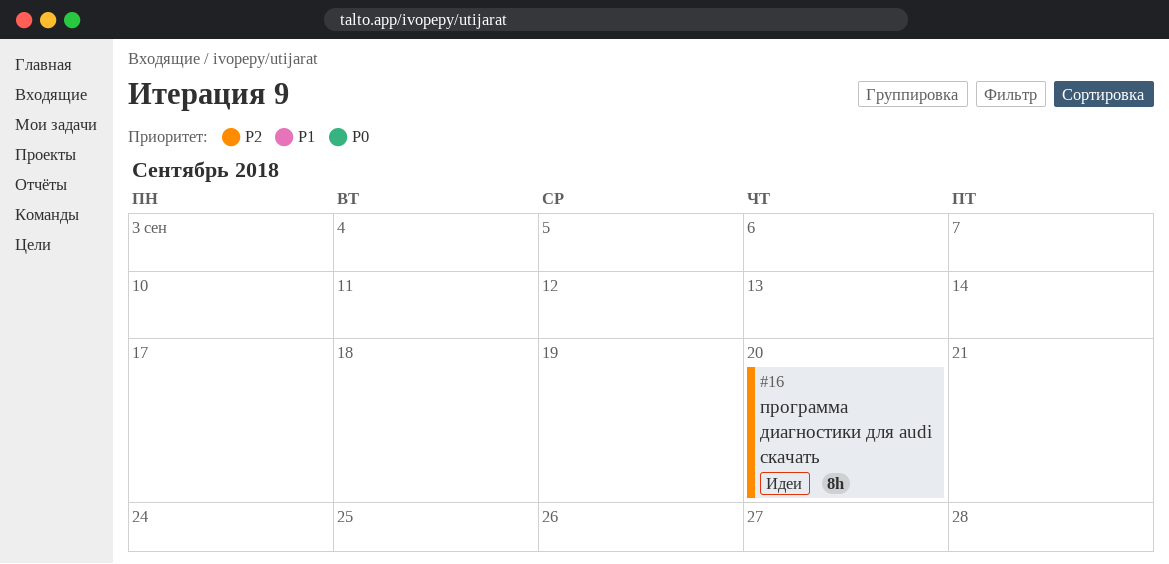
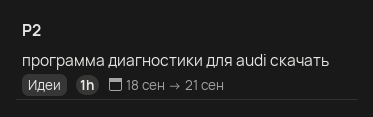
программа диагностики для audi скачать, estimate: 8h -> 1h
программа диагностики для audi скачать, due: Sep 20 -> Sep 21

